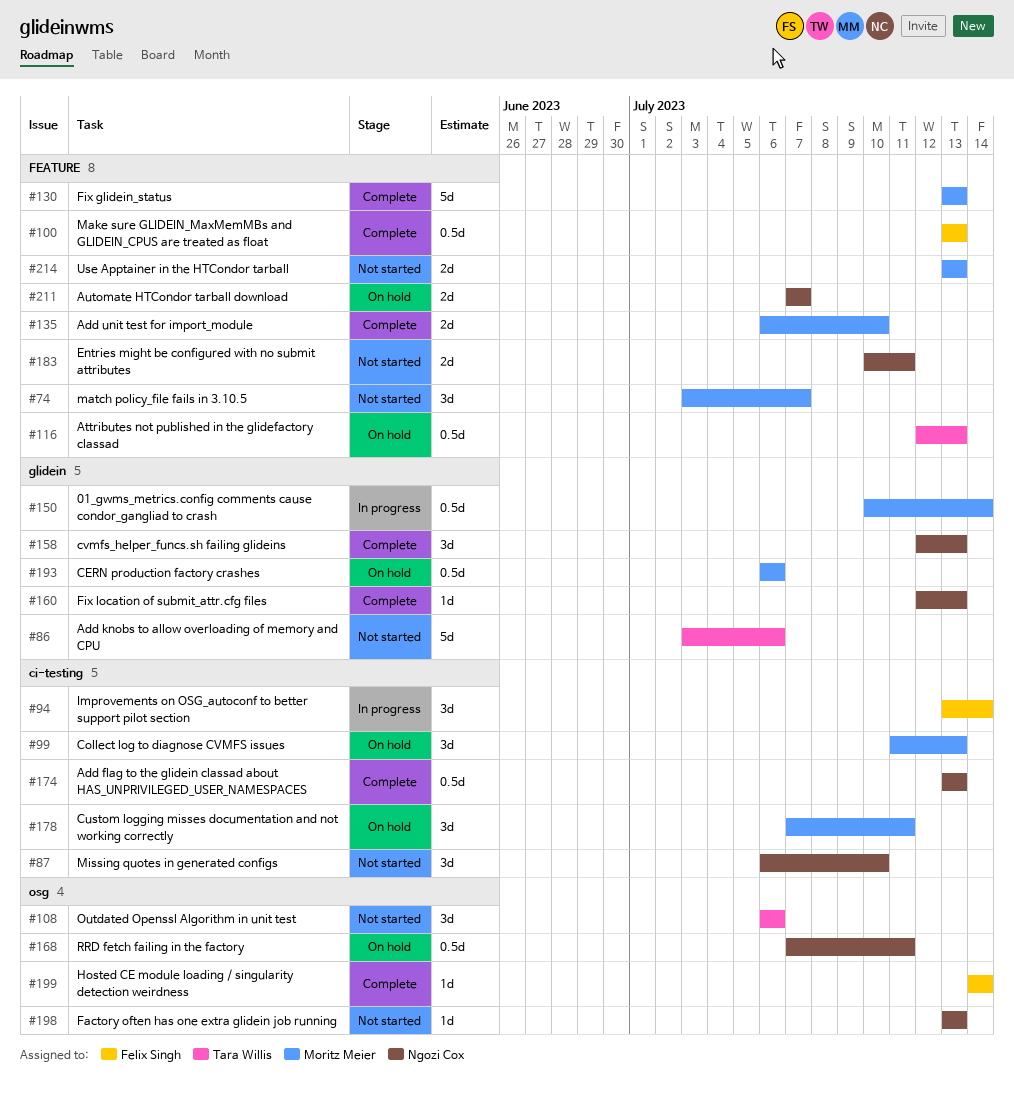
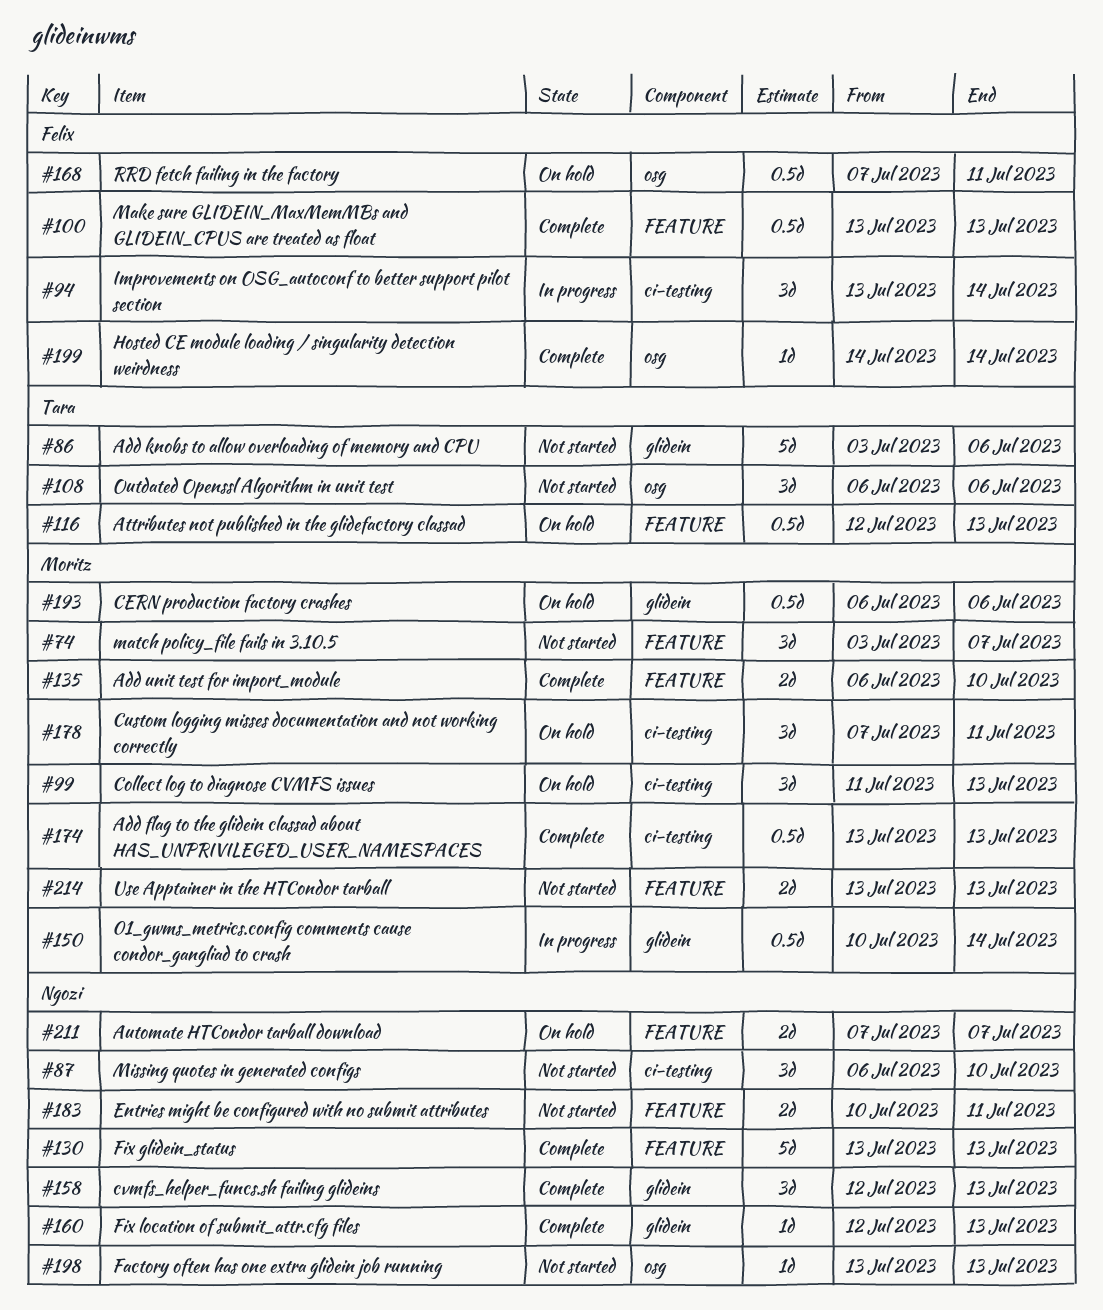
#130, owner: Moritz Meier -> Ngozi Cox
#168, owner: Ngozi Cox -> Felix Singh
#174, owner: Ngozi Cox -> Moritz Meier

